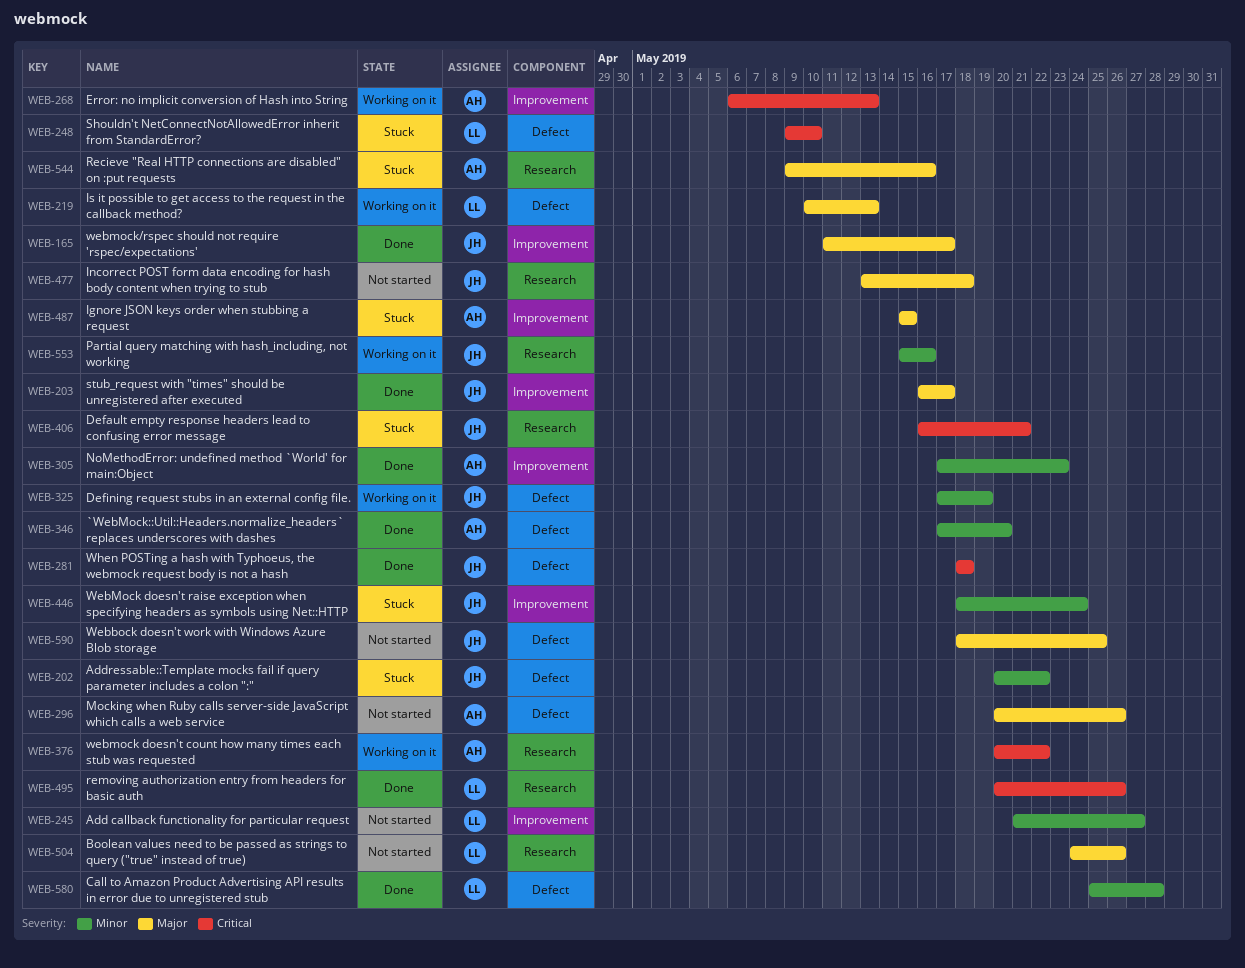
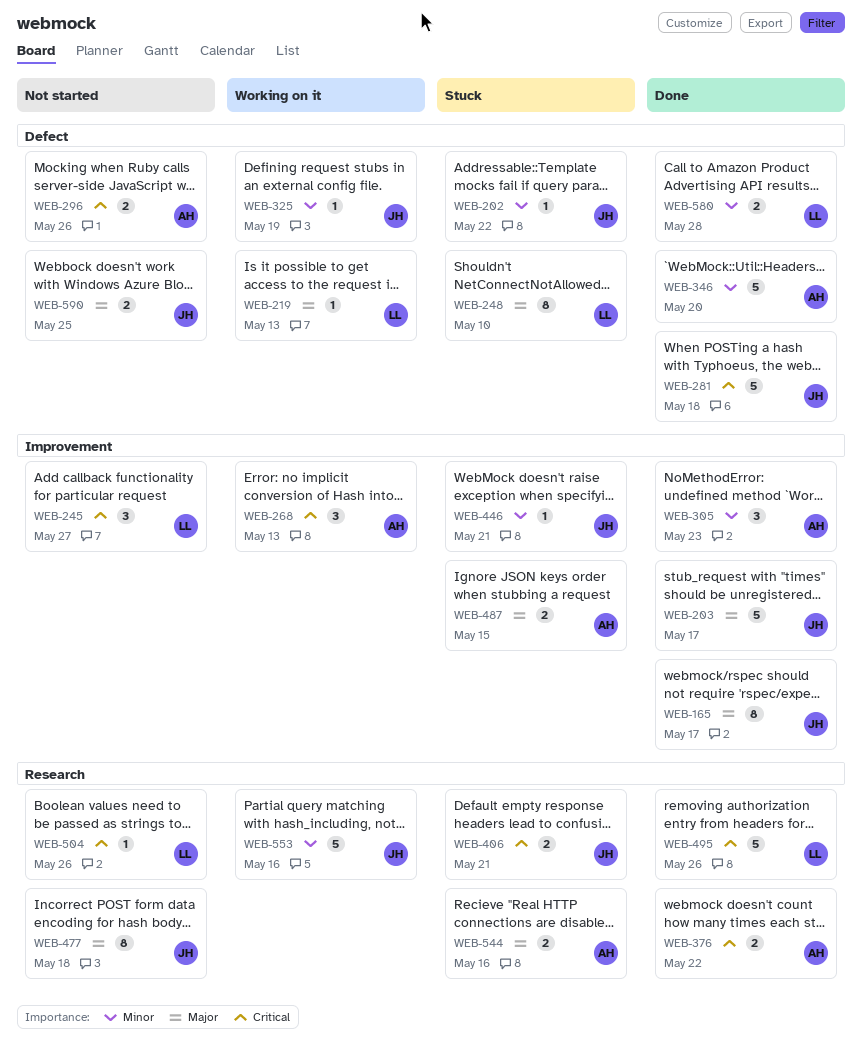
WEB-245, priority: Minor -> Critical
WEB-248, priority: Critical -> Major
WEB-296, priority: Major -> Critical
WEB-376, status: Working on it -> Done
WEB-446, due: May 24 -> May 21
WEB-504, priority: Major -> Critical

